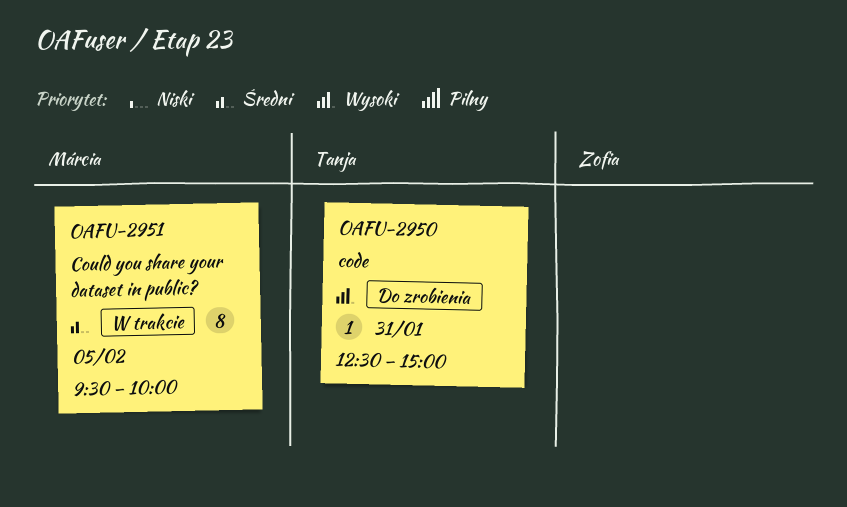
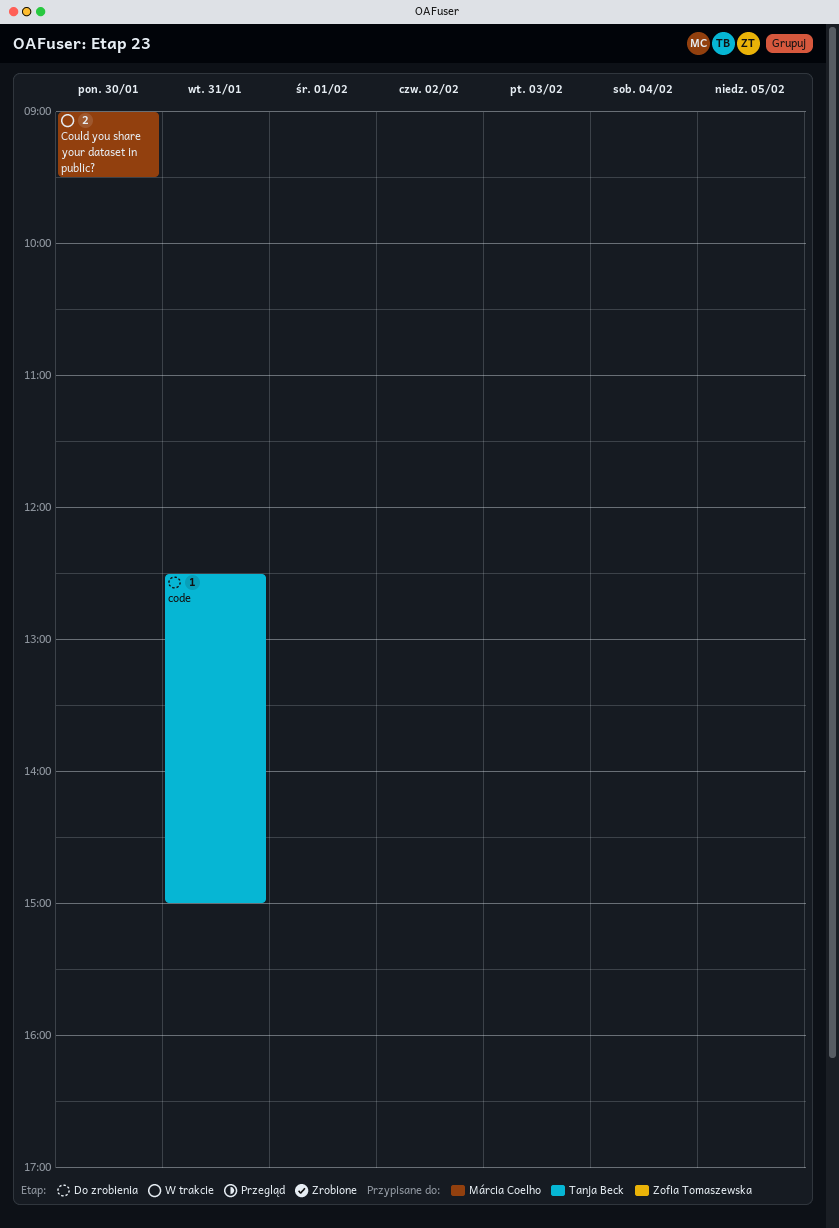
Could you share your dataset in public?, estimate: 8 -> 2
Could you share your dataset in public?, day: Feb 5 -> Jan 30
Could you share your dataset in public?, begins: 09:30 -> 09:00
Could you share your dataset in public?, ends: 10:00 -> 09:30

